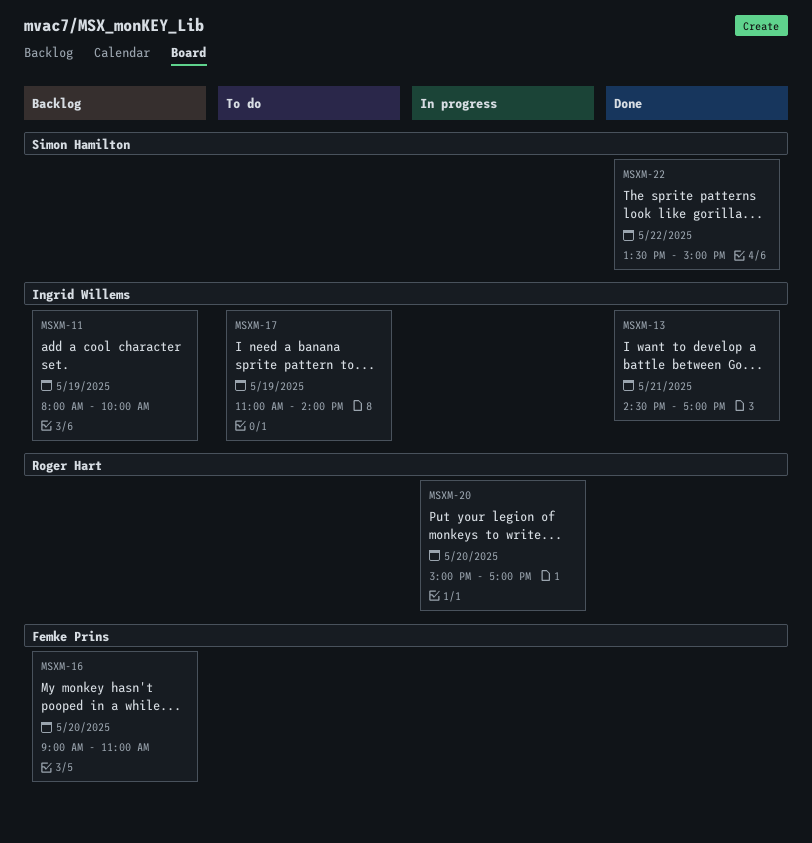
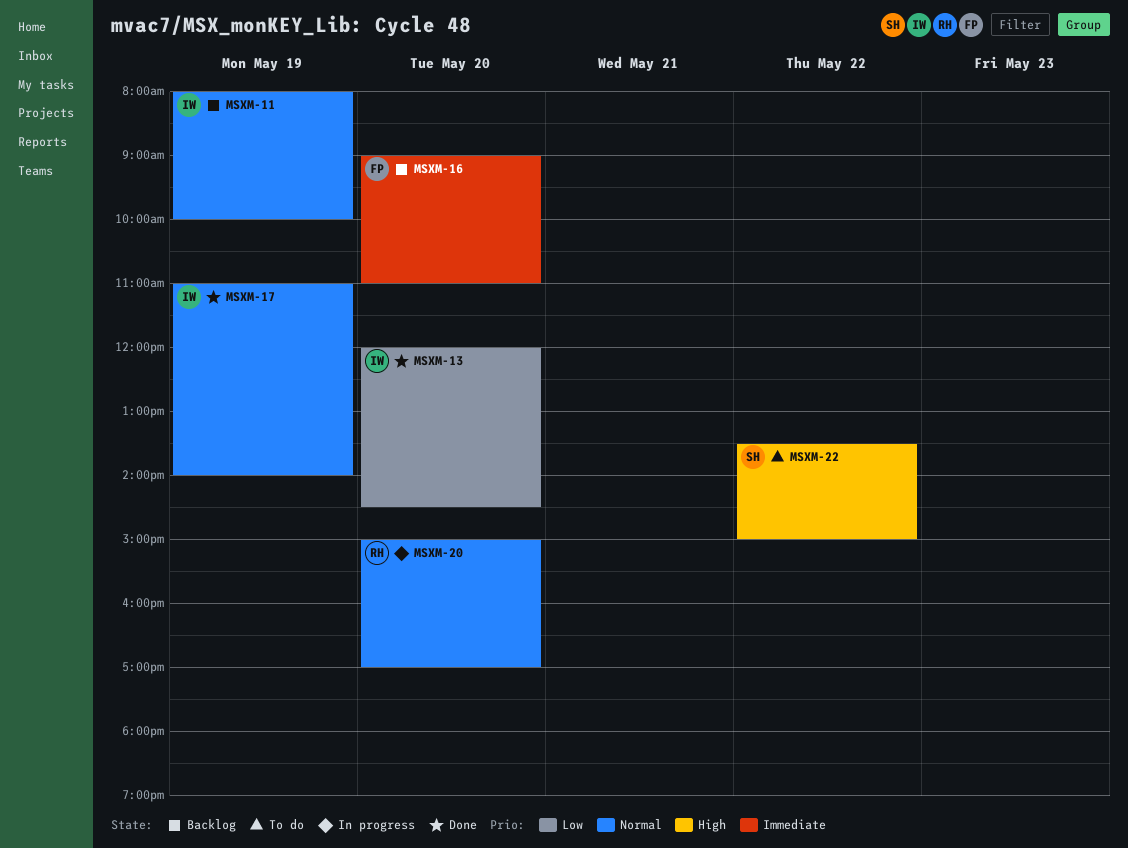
MSXM-13, day: May 21 -> May 20
MSXM-13, begins: 14:30 -> 12:00
MSXM-13, ends: 17:00 -> 14:30
MSXM-17, status: To do -> Done
MSXM-22, status: Done -> To do

